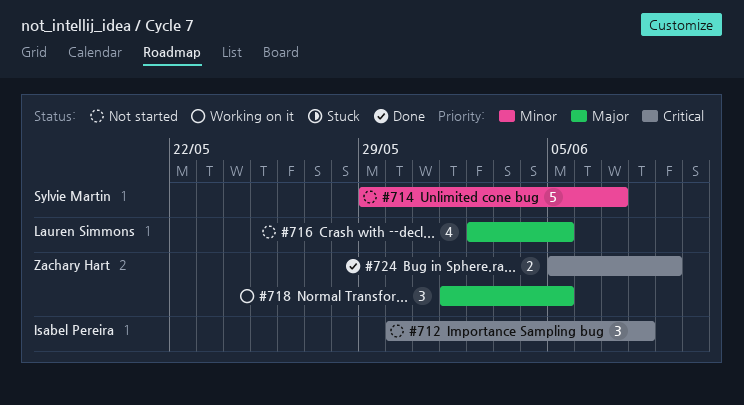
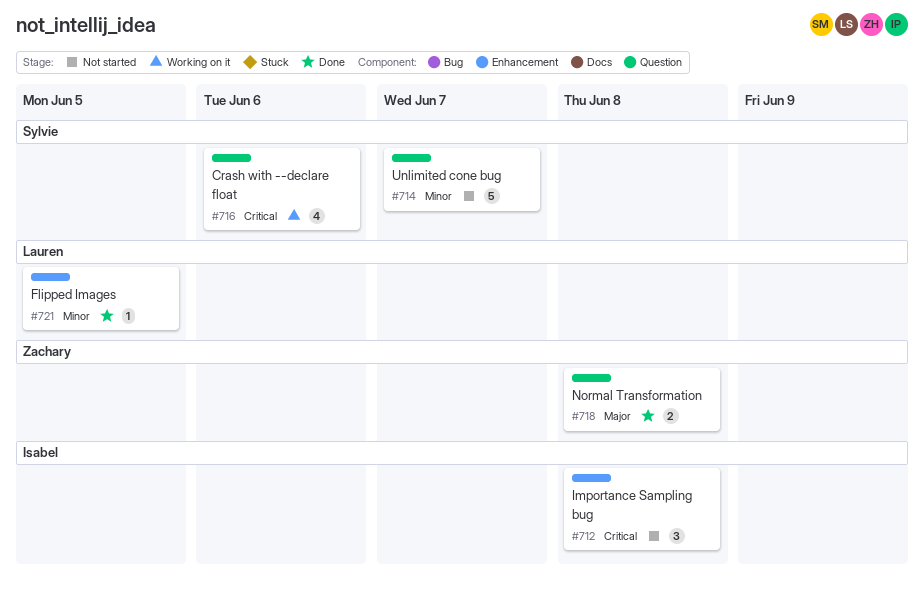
#716, status: Not started -> Working on it
#716, owner: Lauren Simmons -> Sylvie Martin
#716, priority: Major -> Critical
#716, due: Jun 5 -> Jun 6
#718, status: Working on it -> Done
#718, estimate: 3 -> 2
#718, due: Jun 5 -> Jun 8
#721: none -> present
#724: present -> none

